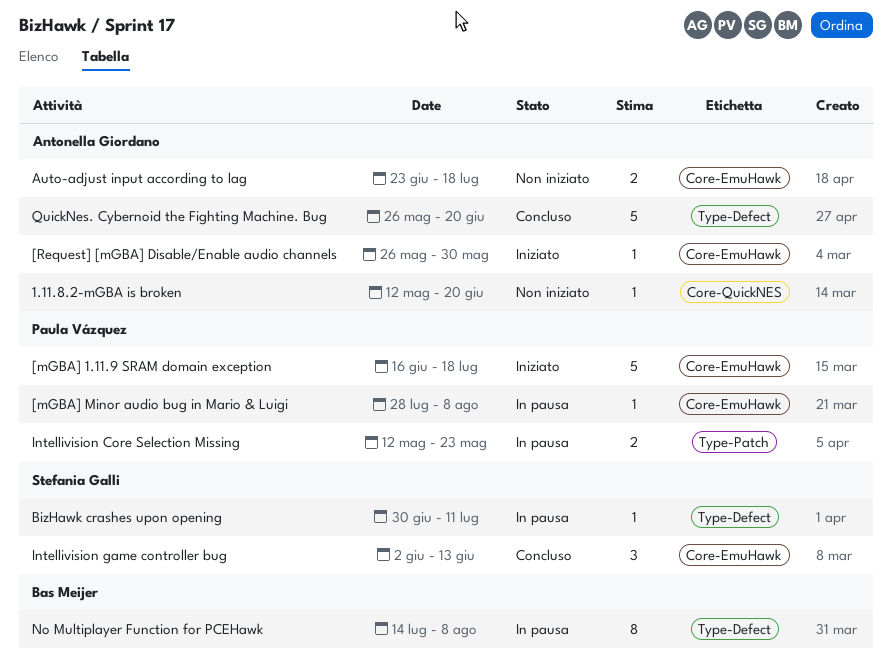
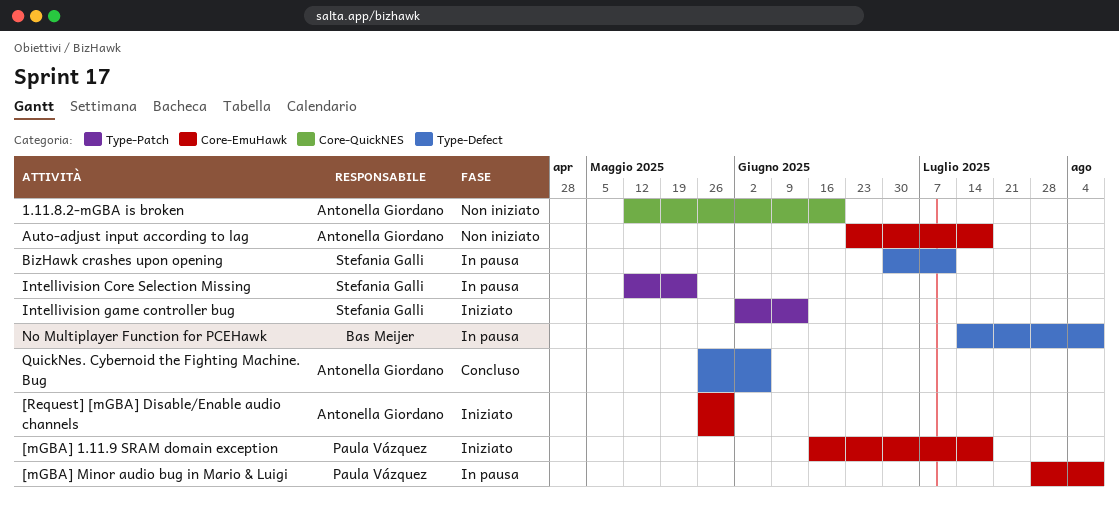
Intellivision Core Selection Missing, owner: Paula Vázquez -> Stefania Galli
Intellivision game controller bug, status: Concluso -> Iniziato
Intellivision game controller bug, label: Core-EmuHawk -> Type-Patch
QuickNes. Cybernoid the Fighting Machine. Bug, due: Jun 20 -> Jun 6

